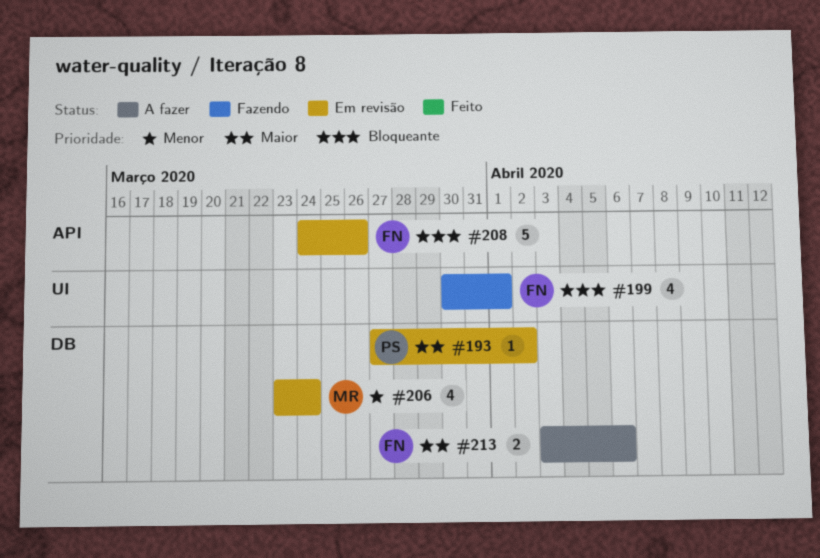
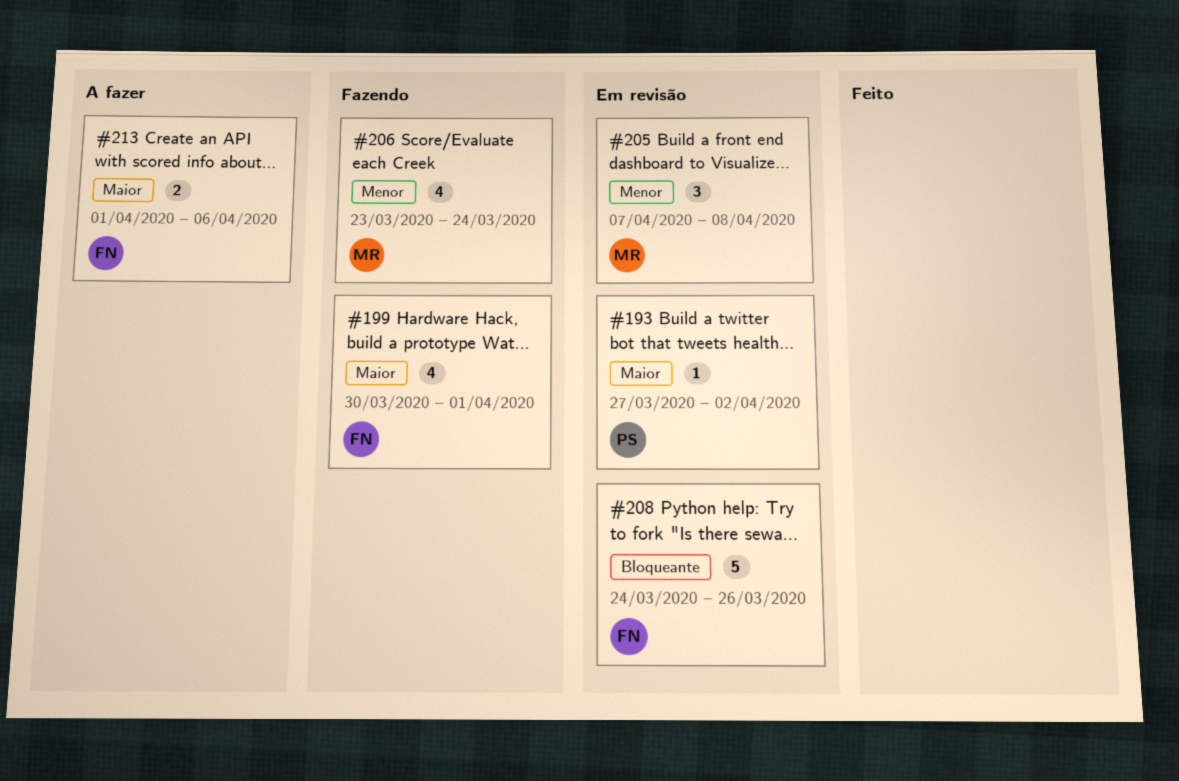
#199, priority: Bloqueante -> Maior
#205: none -> present
#206, status: Em revisão -> Fazendo
#213, start: Apr 3 -> Apr 1

